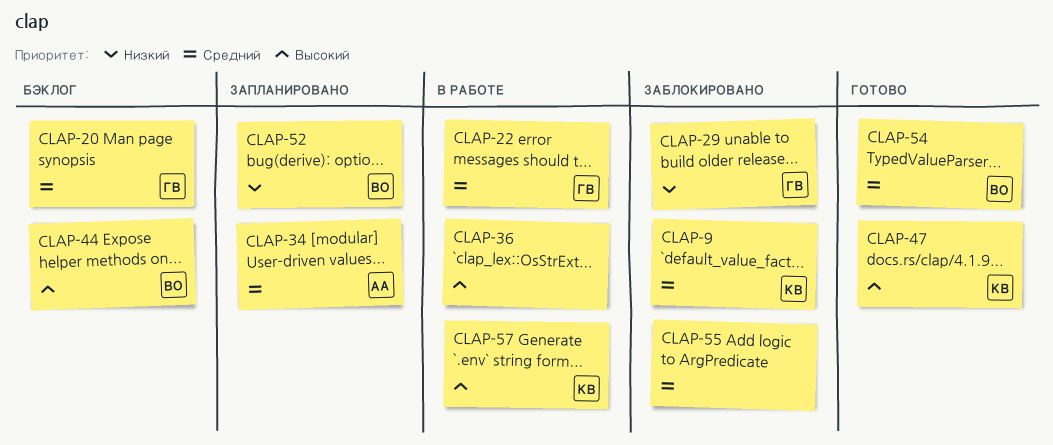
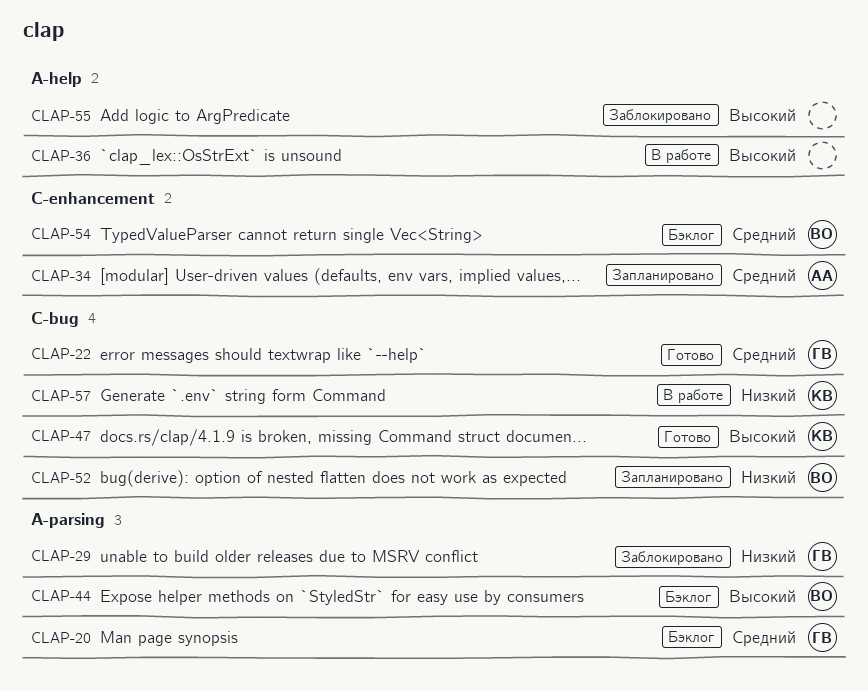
CLAP-9: present -> none
CLAP-22, status: В работе -> Готово
CLAP-54, status: Готово -> Бэклог
CLAP-55, priority: Средний -> Высокий
CLAP-57, priority: Высокий -> Низкий

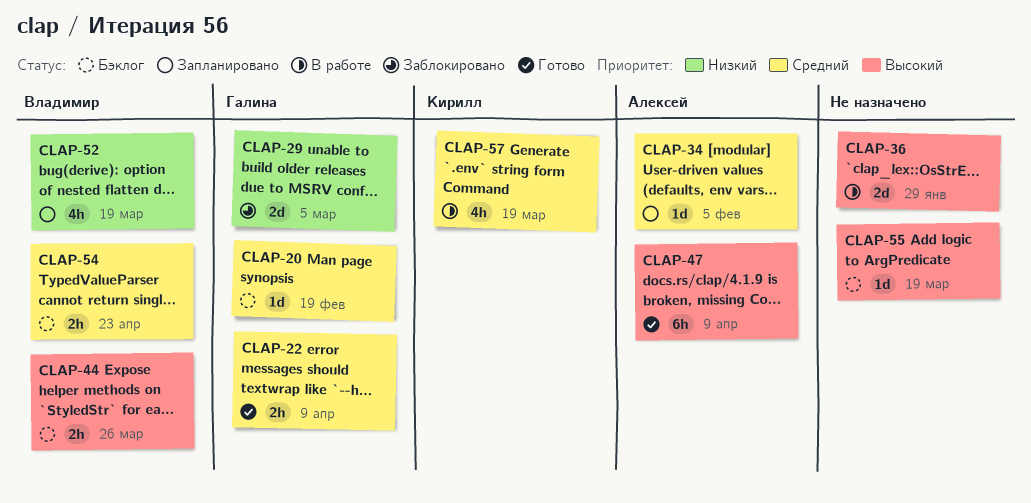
CLAP-47, owner: Кирилл -> Алексей
CLAP-55, status: Заблокировано -> Бэклог
CLAP-57, priority: Низкий -> Средний

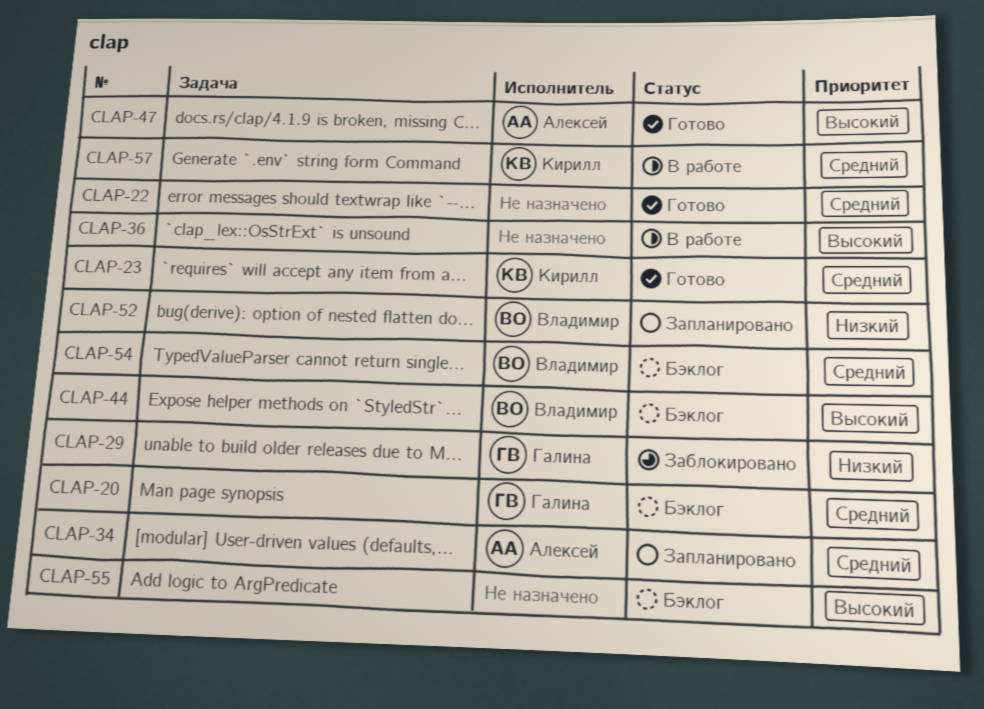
CLAP-22, owner: Галина -> none
CLAP-23: none -> present

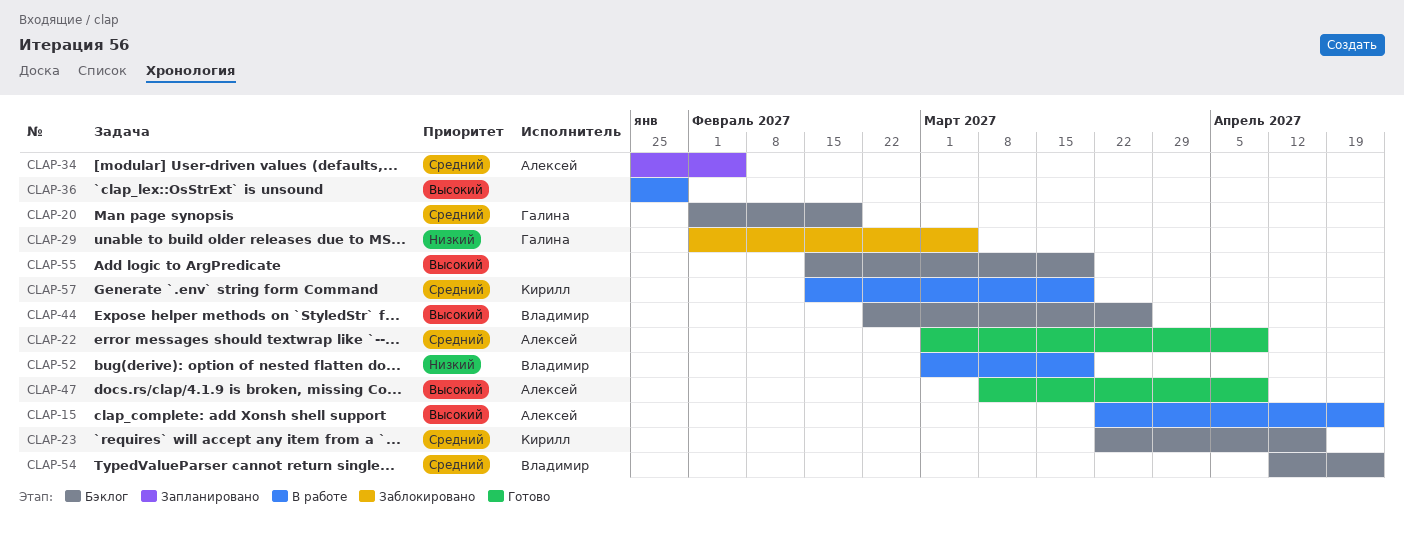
CLAP-15: none -> present
CLAP-22, owner: none -> Алексей
CLAP-23, status: Готово -> Бэклог
CLAP-52, status: Запланировано -> В работе

